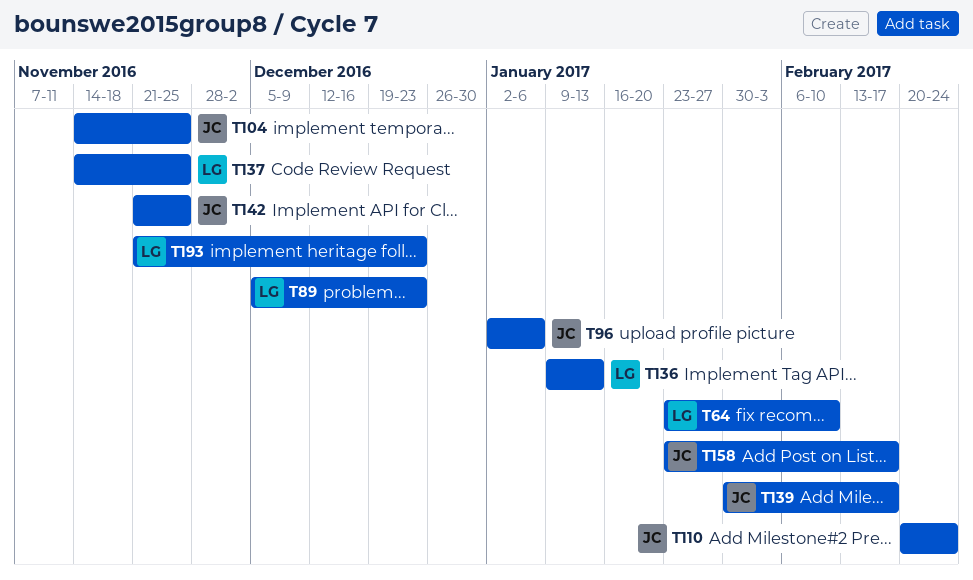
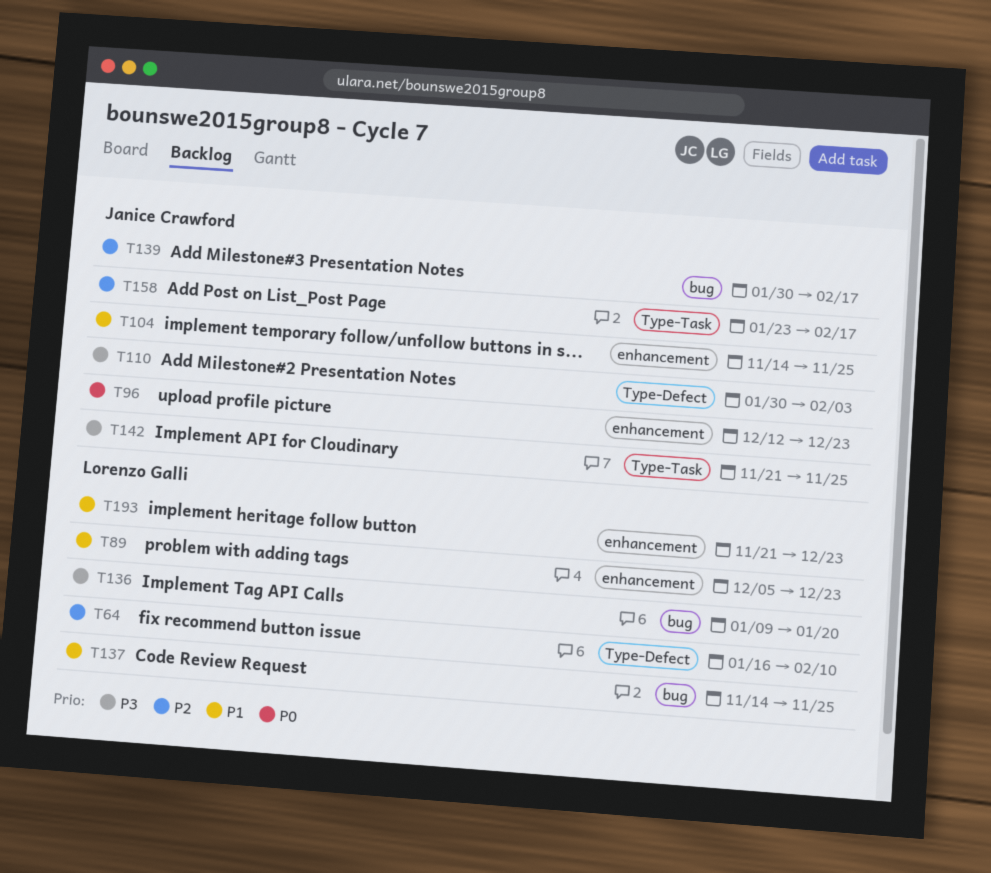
T64, start: Jan 23 -> Jan 16
T96, start: Jan 2 -> Dec 12
T96, due: Jan 6 -> Dec 23
T110, start: Feb 20 -> Jan 30
T110, due: Feb 24 -> Feb 3
T136, due: Jan 13 -> Jan 20

